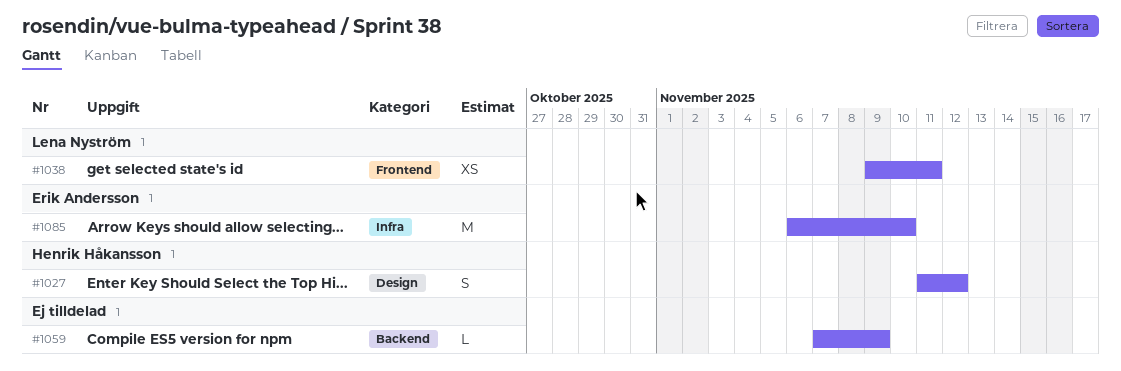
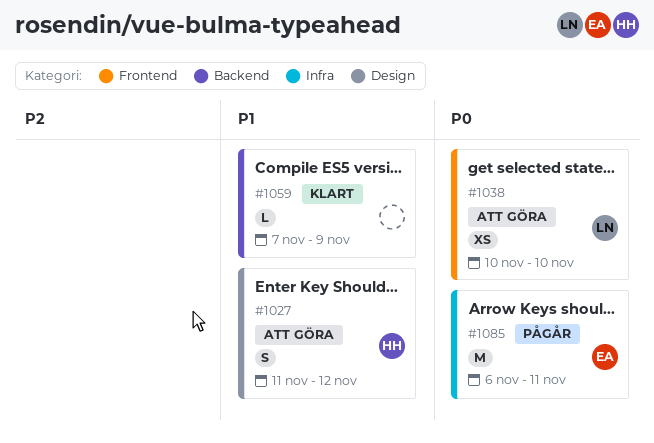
#1038, start: Nov 9 -> Nov 10
#1038, due: Nov 11 -> Nov 10
#1085, due: Nov 10 -> Nov 11

